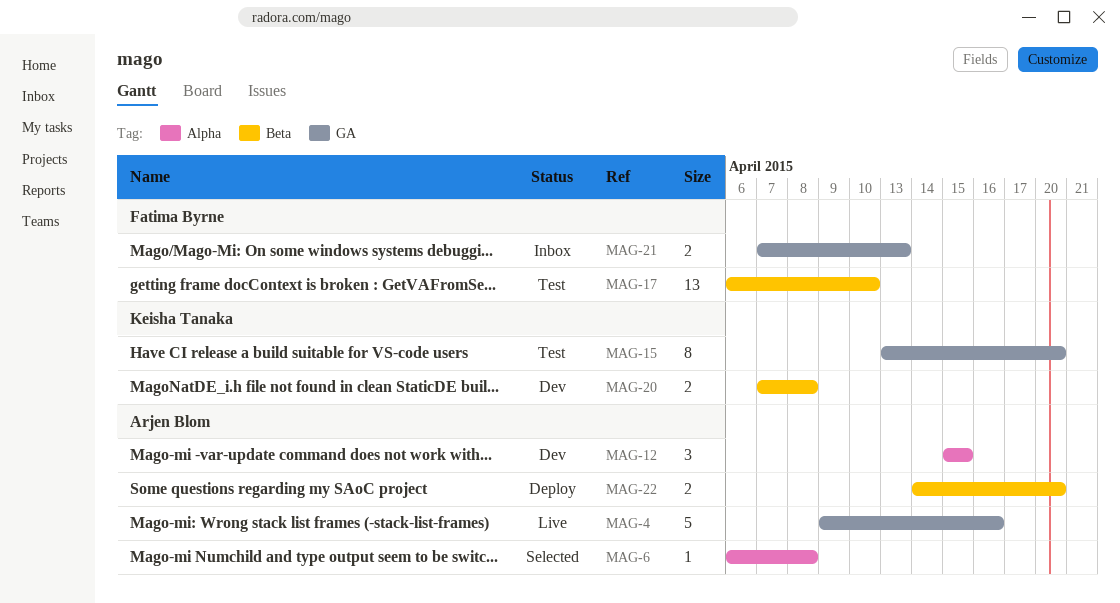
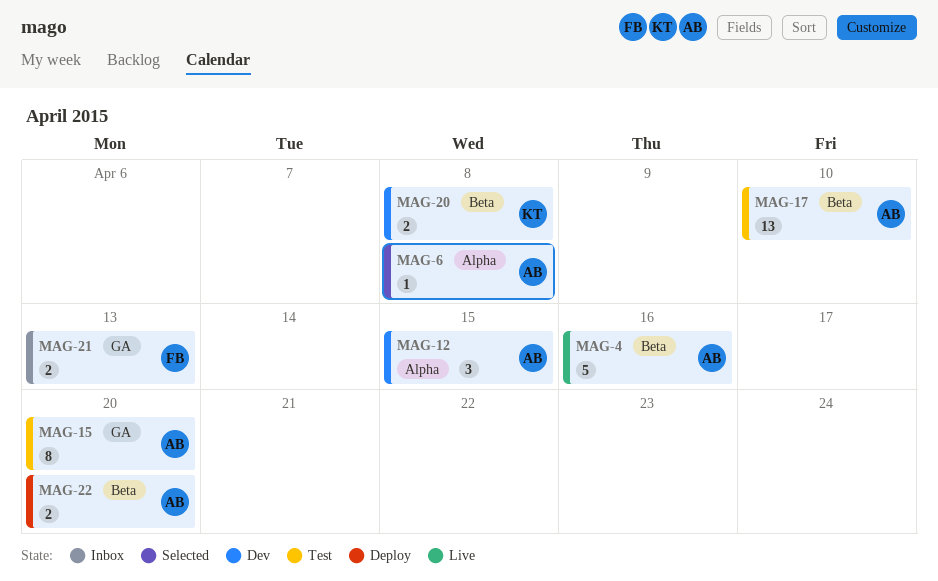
MAG-4, label: GA -> Beta
MAG-15, owner: Keisha Tanaka -> Arjen Blom
MAG-17, owner: Fatima Byrne -> Arjen Blom

